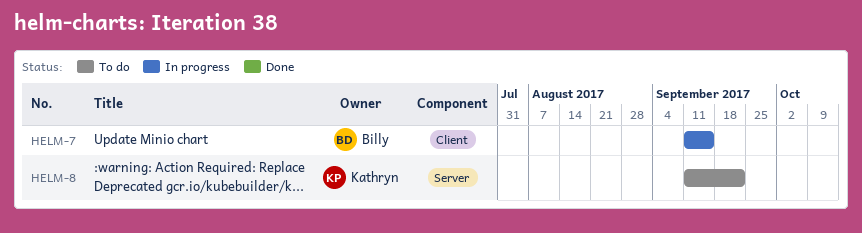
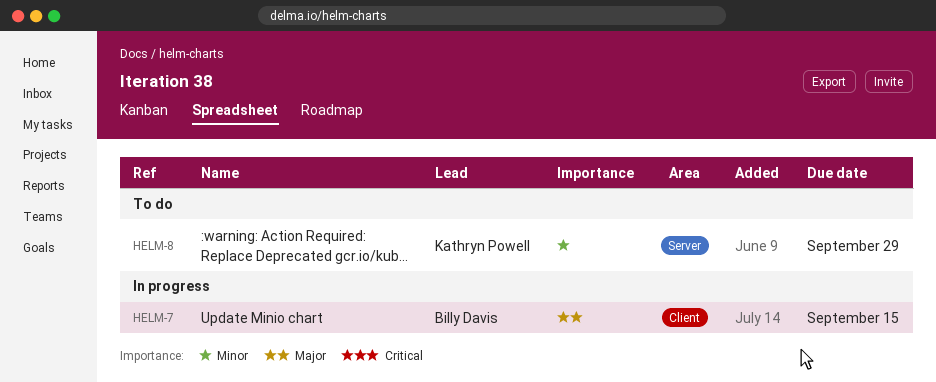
HELM-8, due: Sep 22 -> Sep 29

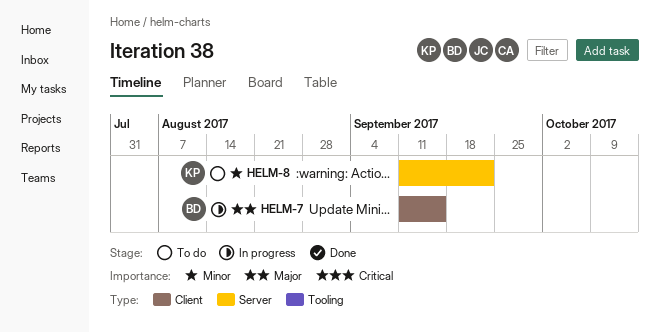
HELM-8, due: Sep 29 -> Sep 22

